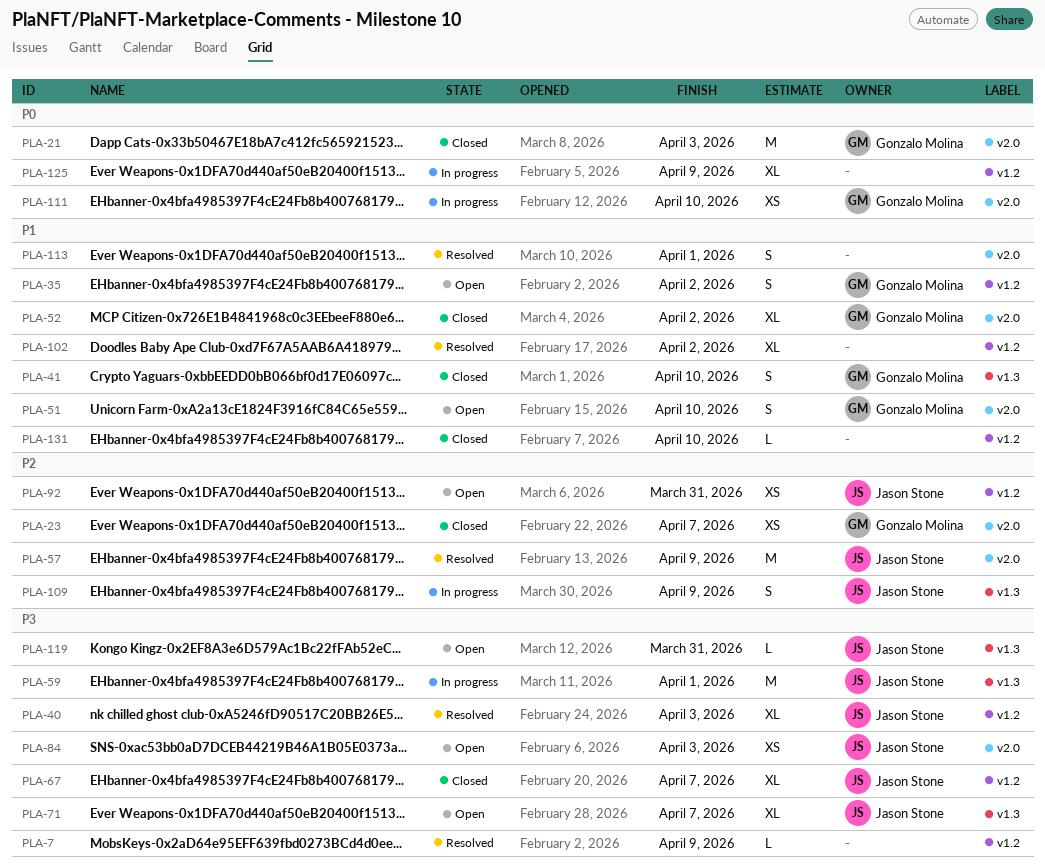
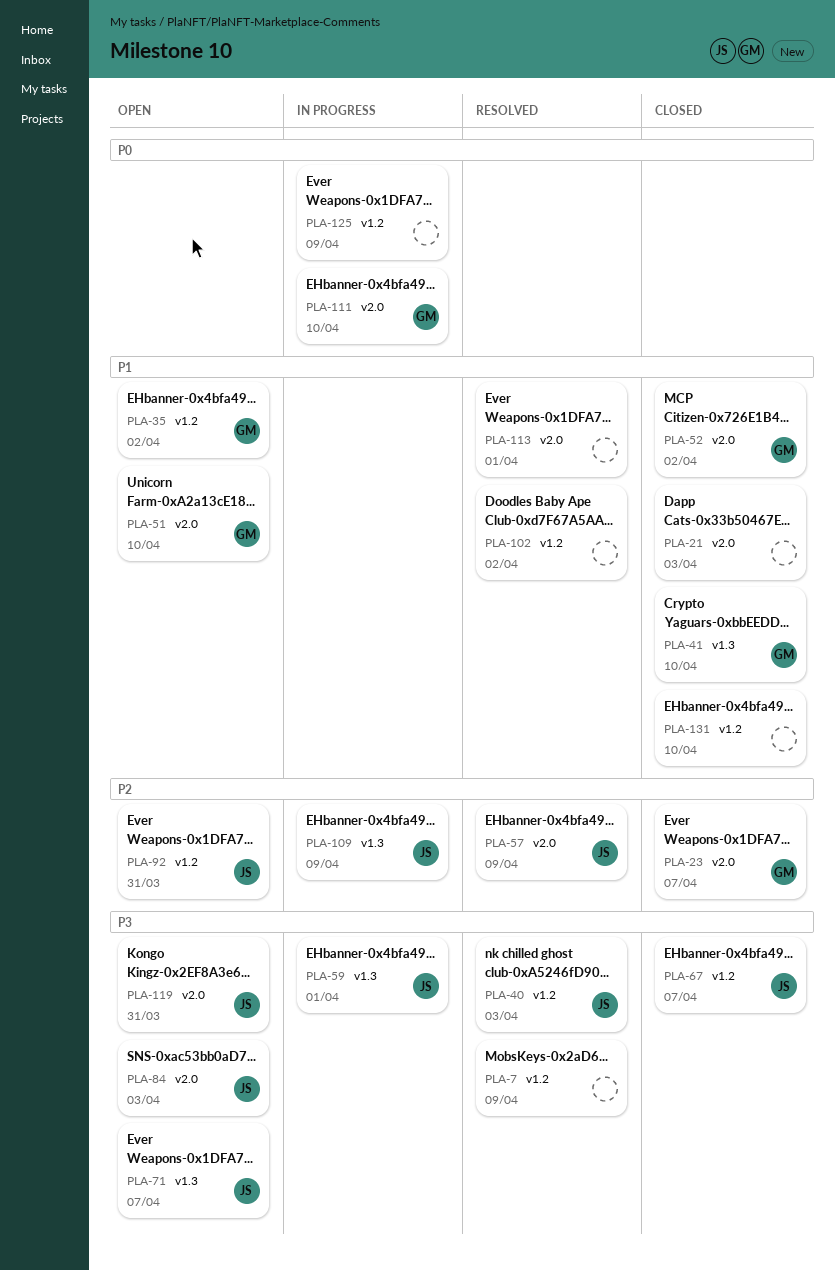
PLA-21, owner: Gonzalo Molina -> none
PLA-21, priority: P0 -> P1
PLA-119, label: v1.3 -> v2.0

